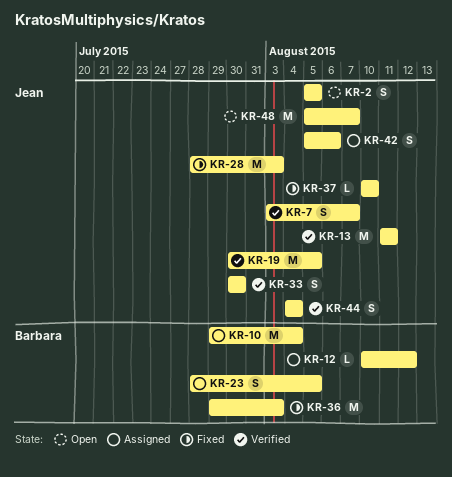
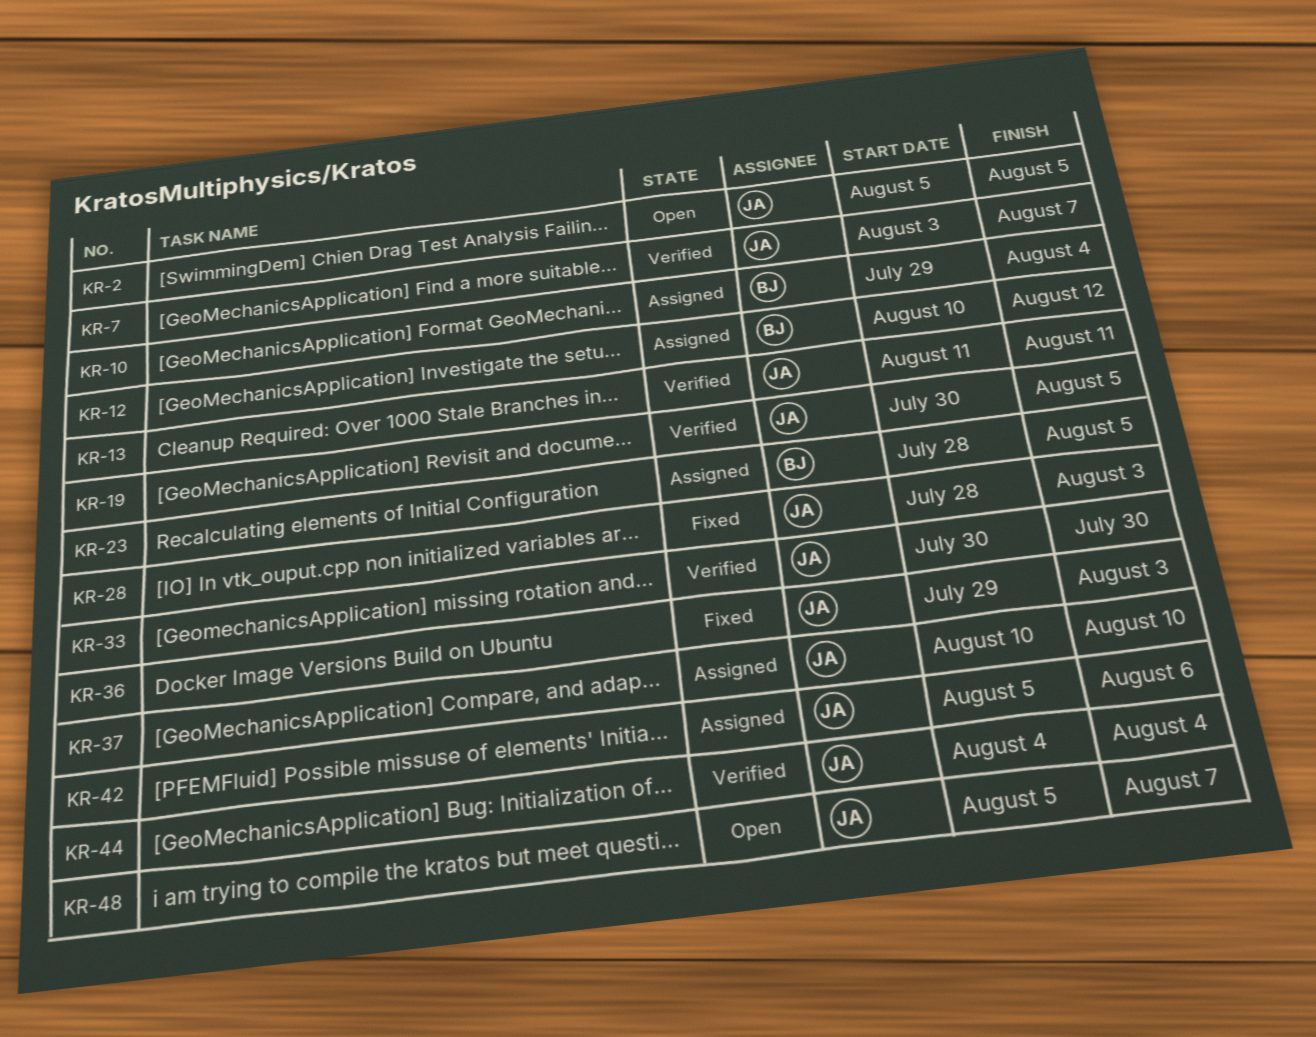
KR-36, owner: Barbara -> Jean
KR-37, status: Fixed -> Assigned

